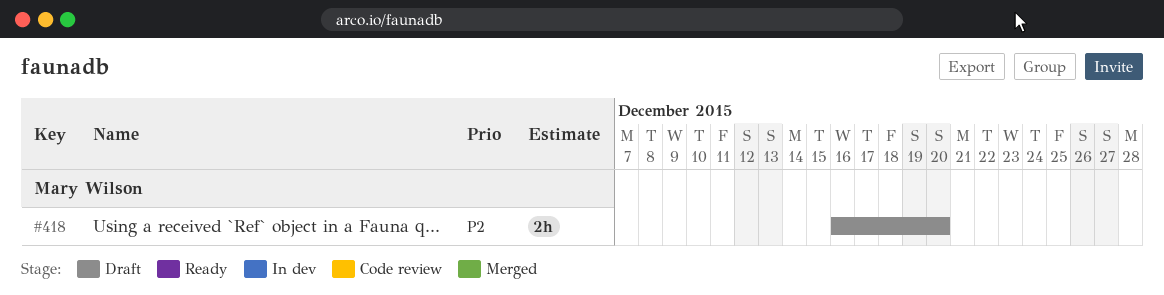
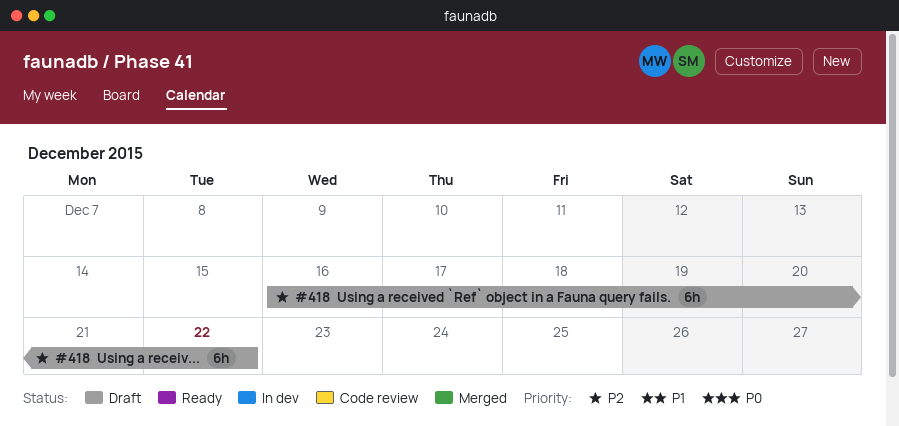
#418, estimate: 2h -> 6h
#418, due: Dec 20 -> Dec 22

